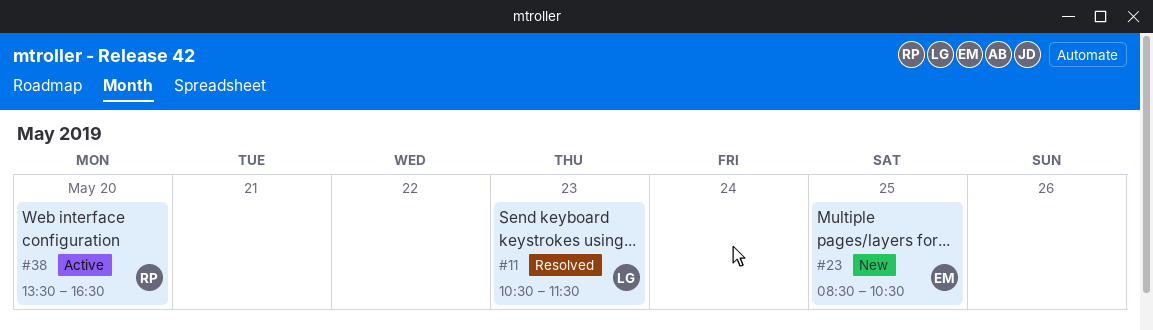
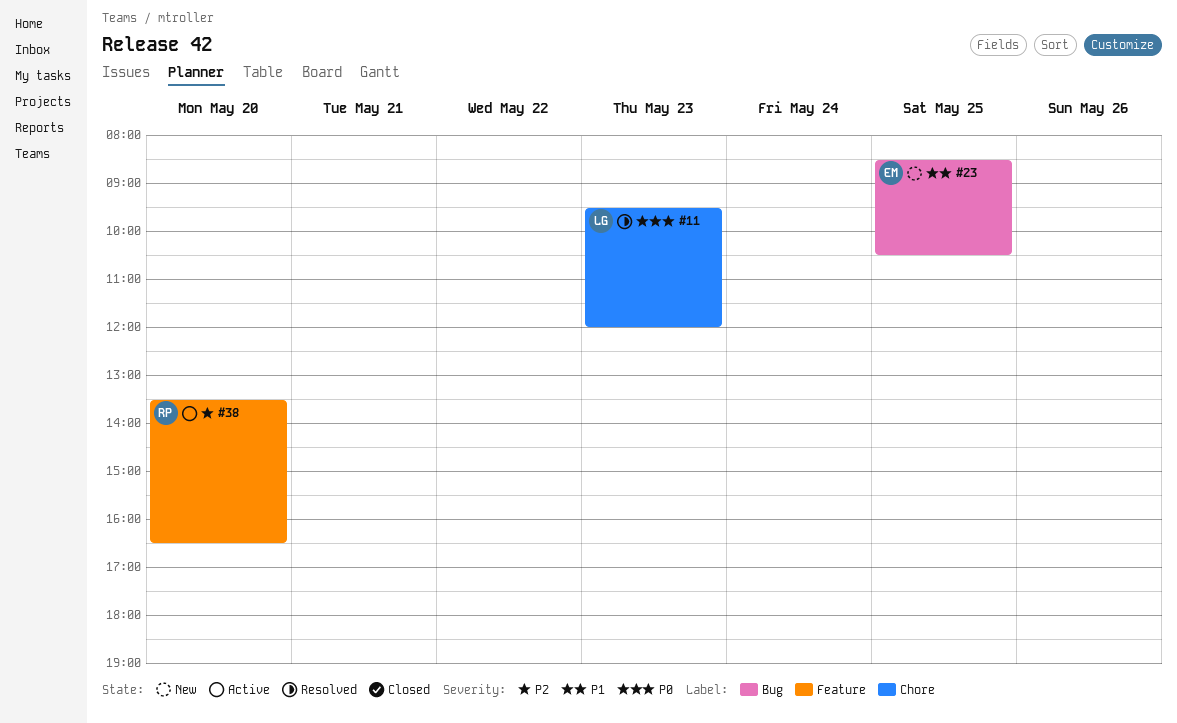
#11, begins: 10:30 -> 09:30
#11, ends: 11:30 -> 12:00

